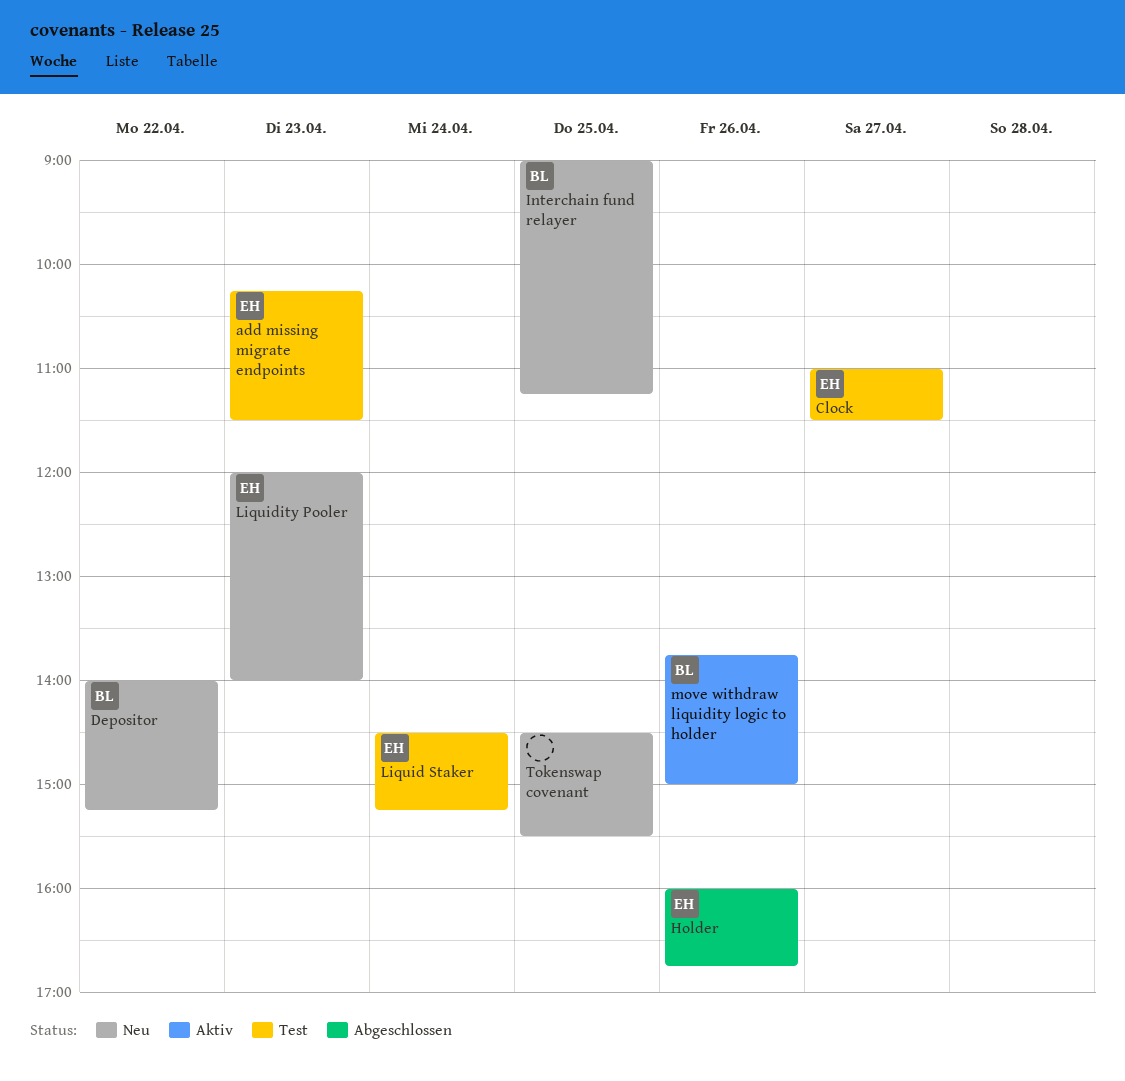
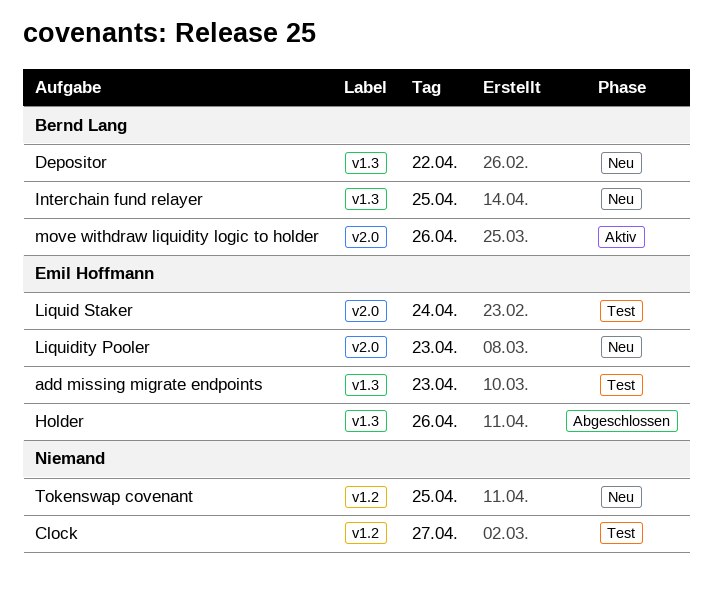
Clock, owner: Emil Hoffmann -> none

